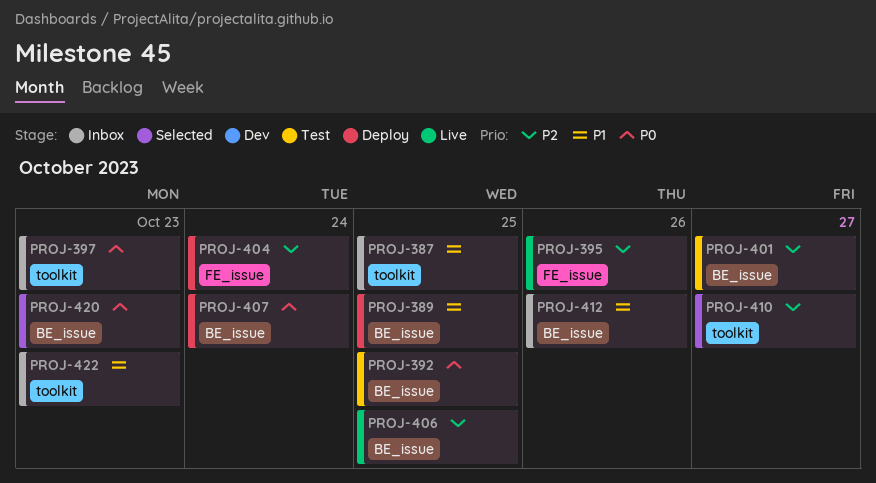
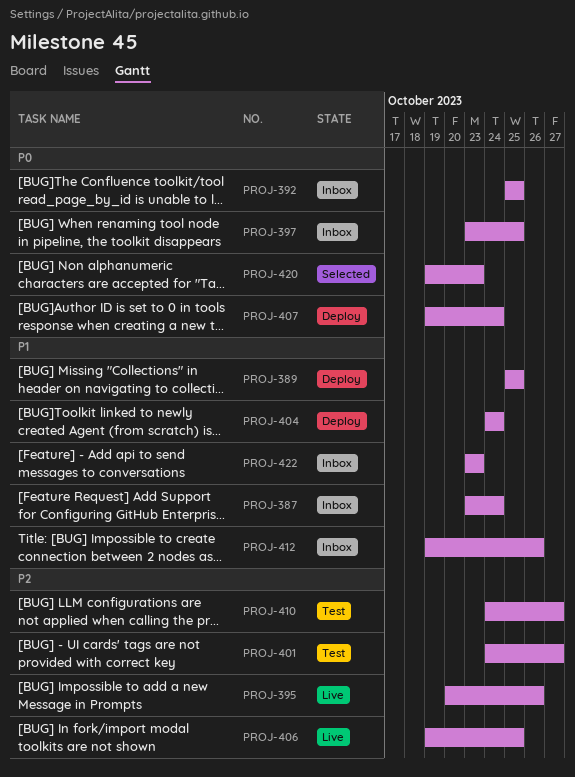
PROJ-387, due: Oct 25 -> Oct 24
PROJ-392, status: Test -> Inbox
PROJ-397, due: Oct 23 -> Oct 25
PROJ-404, priority: P2 -> P1
PROJ-410, status: Selected -> Test

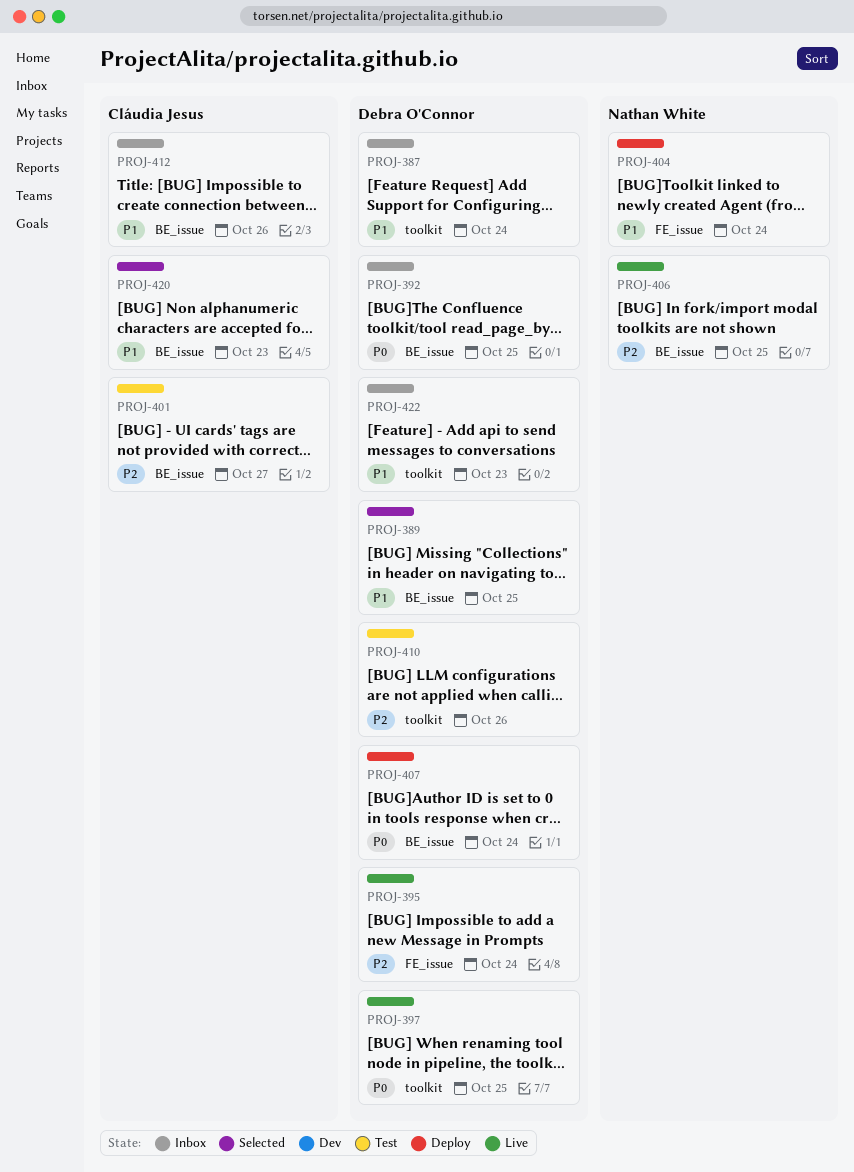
PROJ-389, status: Deploy -> Selected
PROJ-395, due: Oct 26 -> Oct 24
PROJ-397, status: Inbox -> Live
PROJ-410, due: Oct 27 -> Oct 26
PROJ-420, priority: P0 -> P1

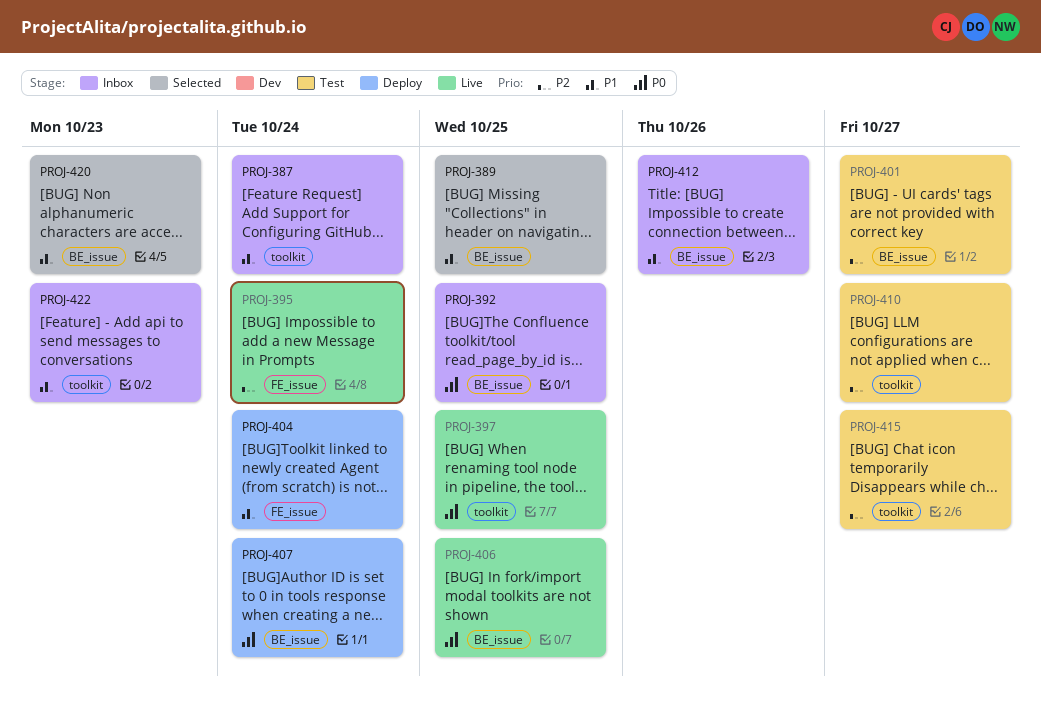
PROJ-406, priority: P2 -> P0
PROJ-410, due: Oct 26 -> Oct 27
PROJ-415: none -> present

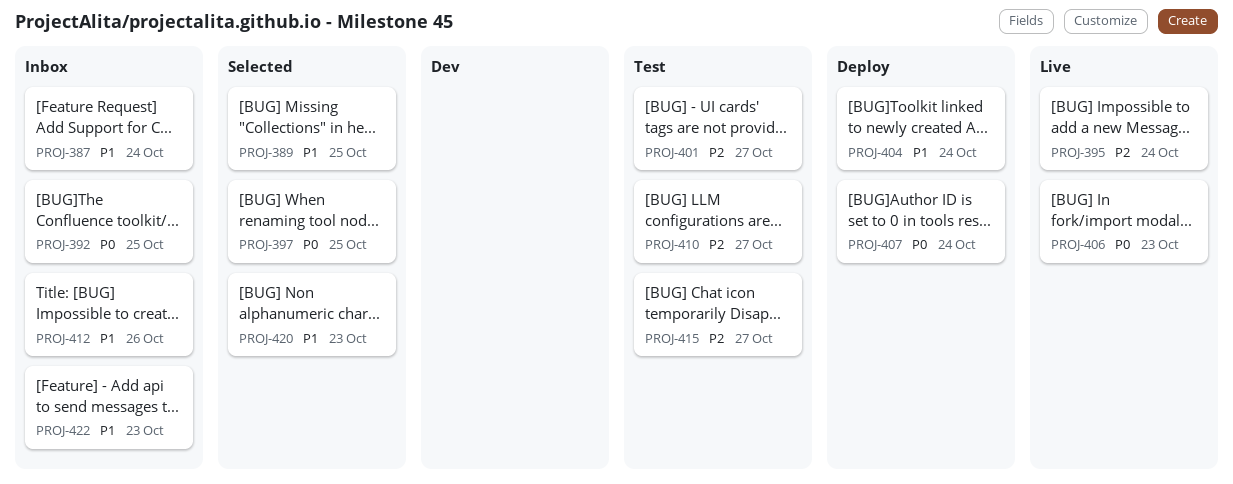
PROJ-397, status: Live -> Selected
PROJ-406, due: Oct 25 -> Oct 23

